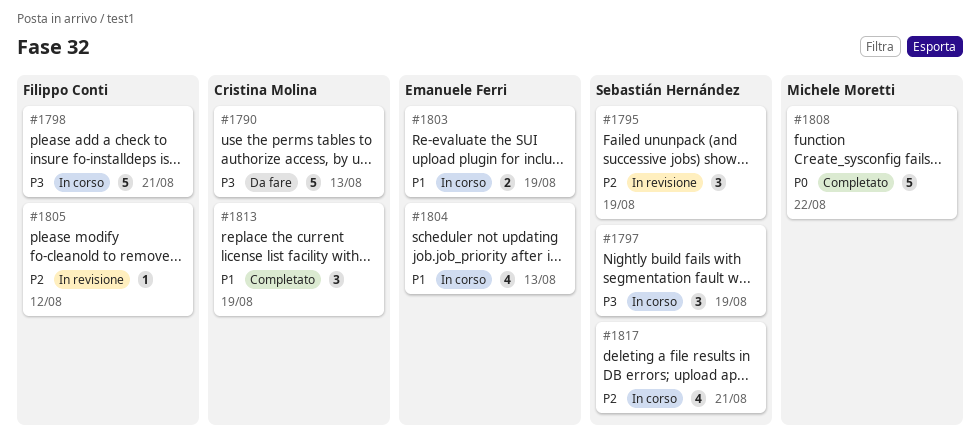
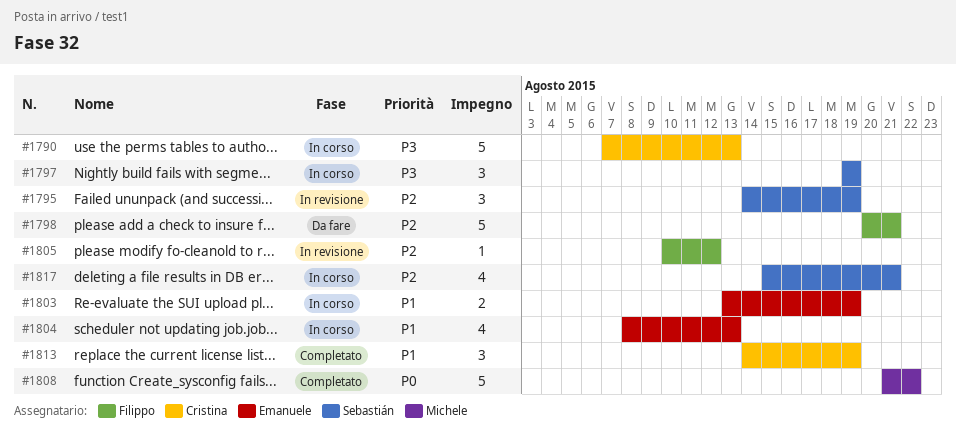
#1790, status: Da fare -> In corso
#1798, status: In corso -> Da fare
#1798, priority: P3 -> P2

